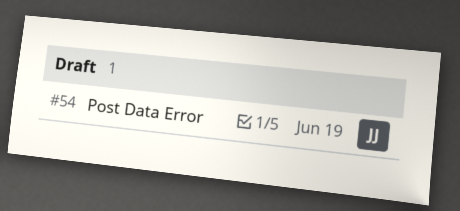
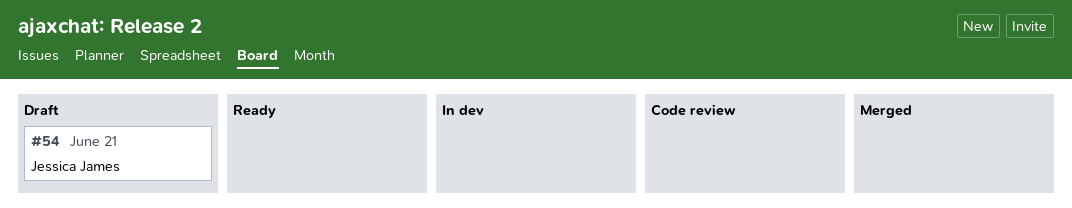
#54, due: Jun 19 -> Jun 21

